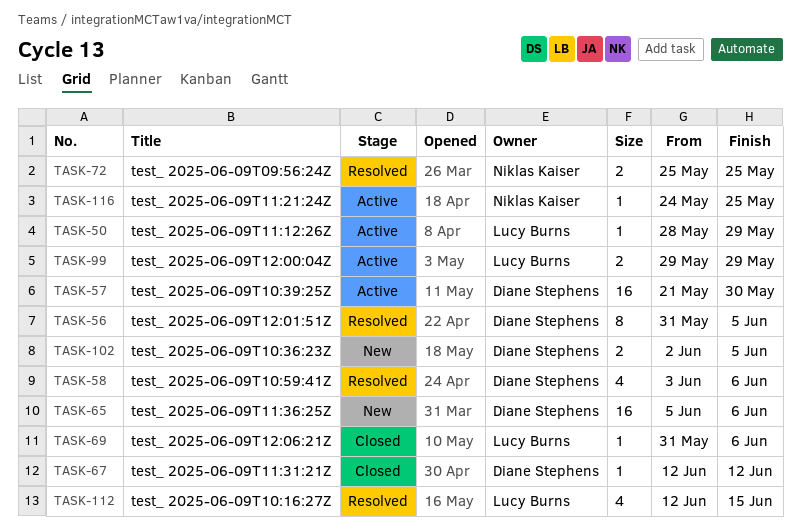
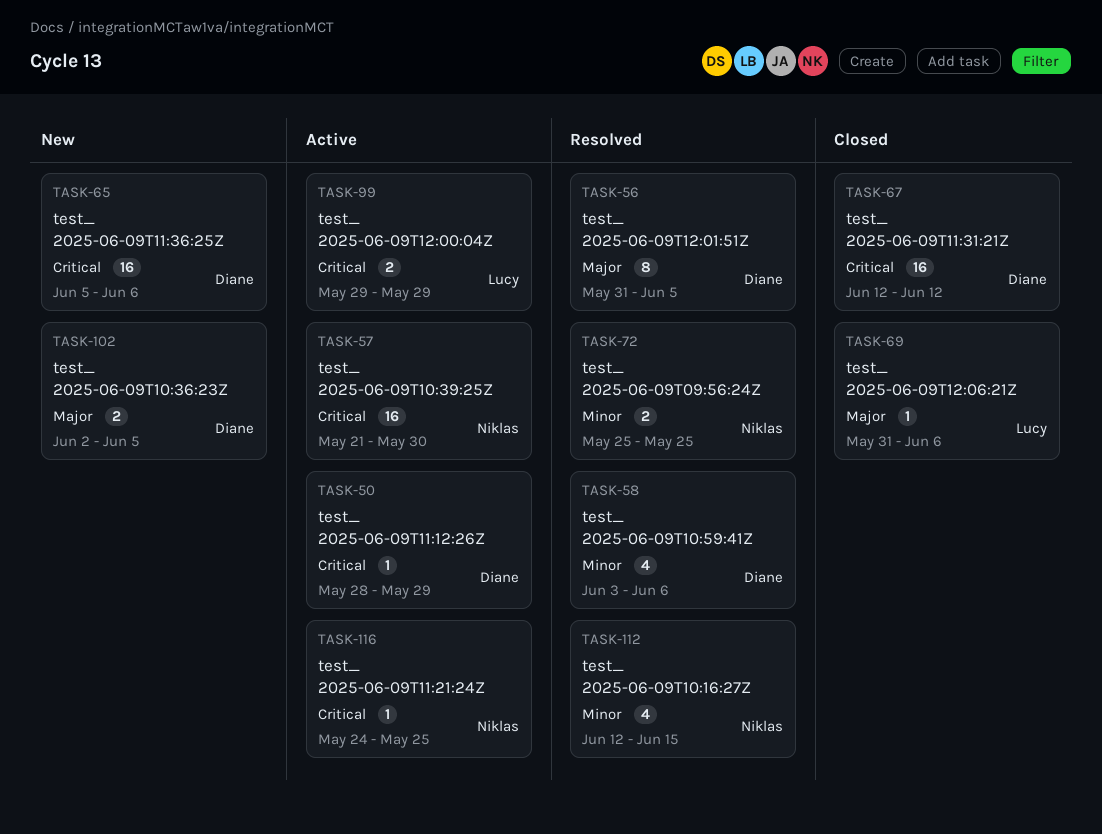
TASK-50, owner: Lucy Burns -> Diane Stephens
TASK-57, owner: Diane Stephens -> Niklas Kaiser
TASK-67, estimate: 1 -> 16
TASK-112, owner: Lucy Burns -> Niklas Kaiser

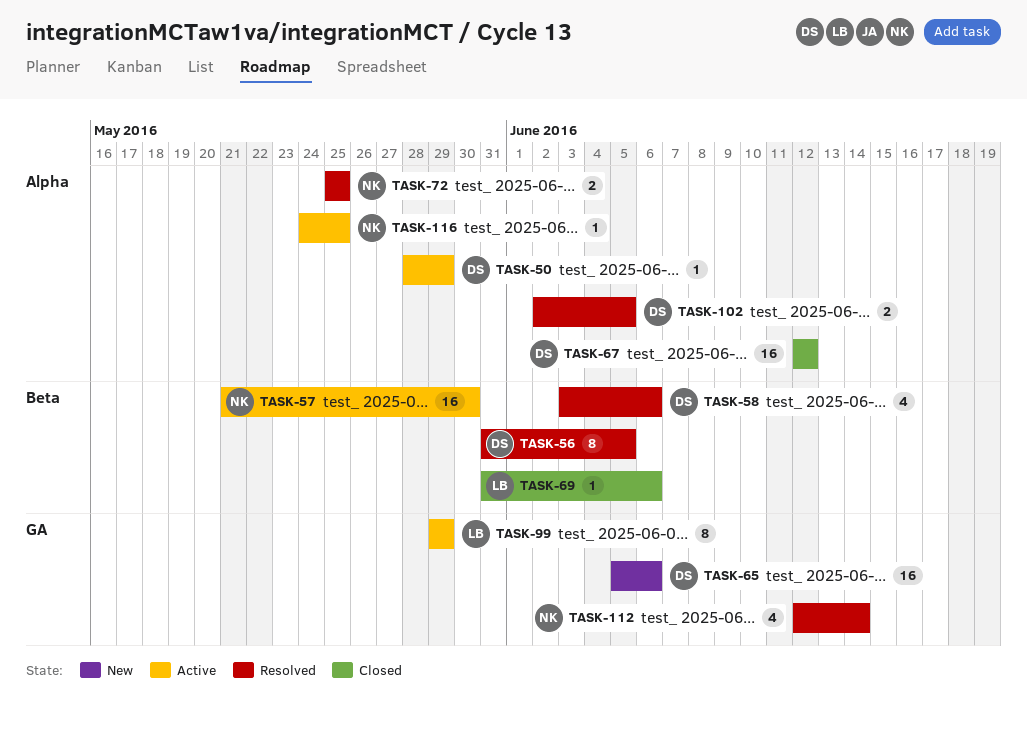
TASK-99, estimate: 2 -> 8
TASK-102, status: New -> Resolved
TASK-112, due: Jun 15 -> Jun 14

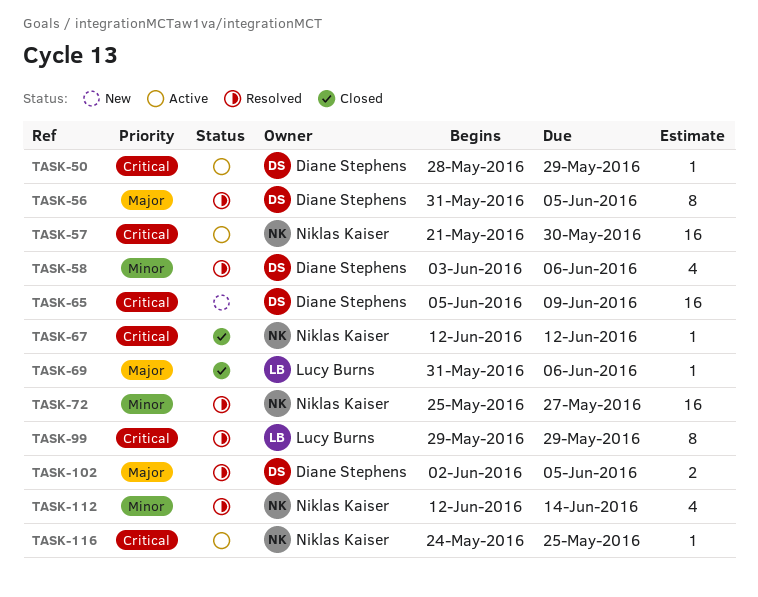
TASK-65, due: Jun 6 -> Jun 9
TASK-67, owner: Diane Stephens -> Niklas Kaiser
TASK-67, estimate: 16 -> 1
TASK-72, estimate: 2 -> 16
TASK-72, due: May 25 -> May 27
TASK-99, status: Active -> Resolved

